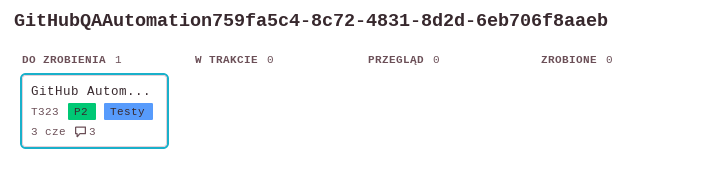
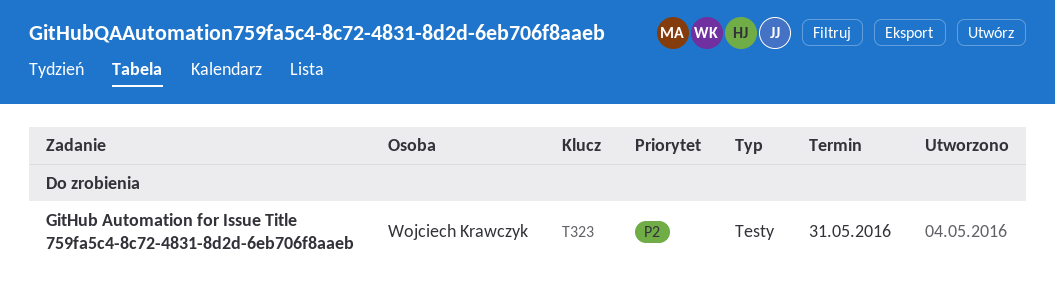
T323, due: Jun 3 -> May 31

